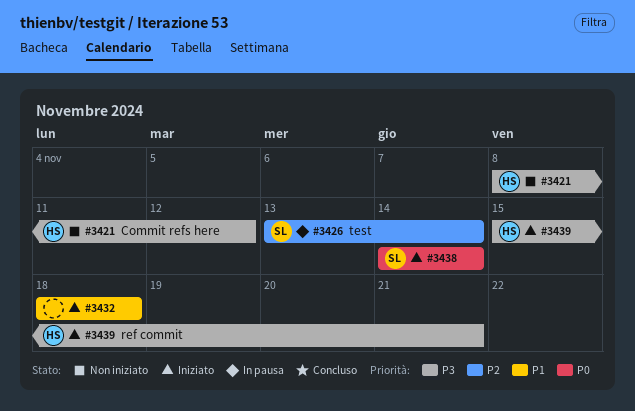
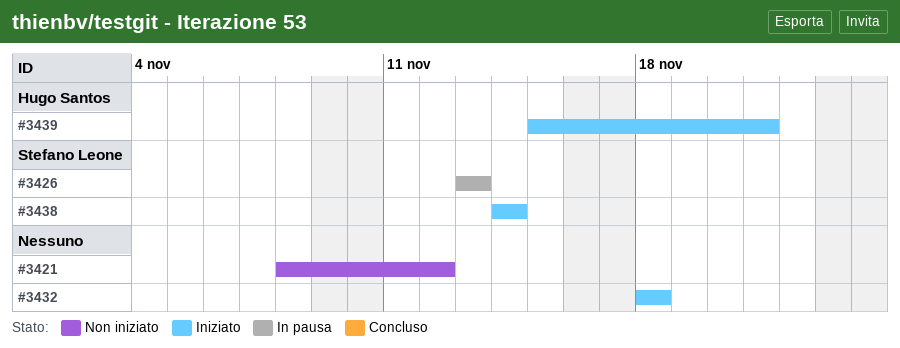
#3421, owner: Hugo Santos -> none
#3426, due: Nov 14 -> Nov 13

